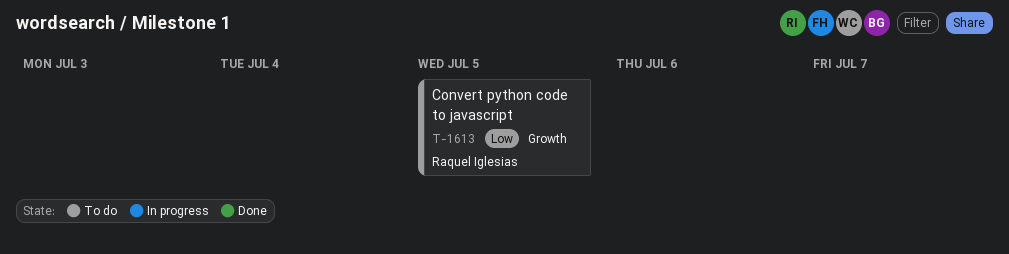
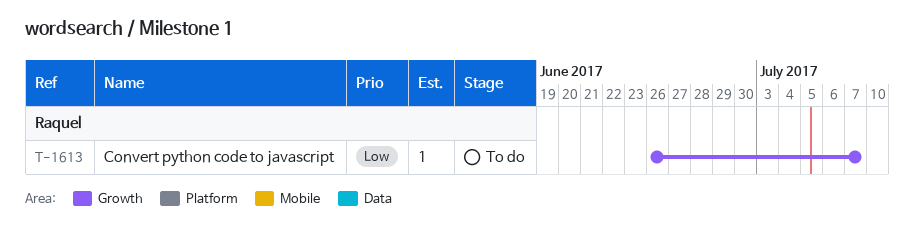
T-1613, due: Jul 5 -> Jul 7

